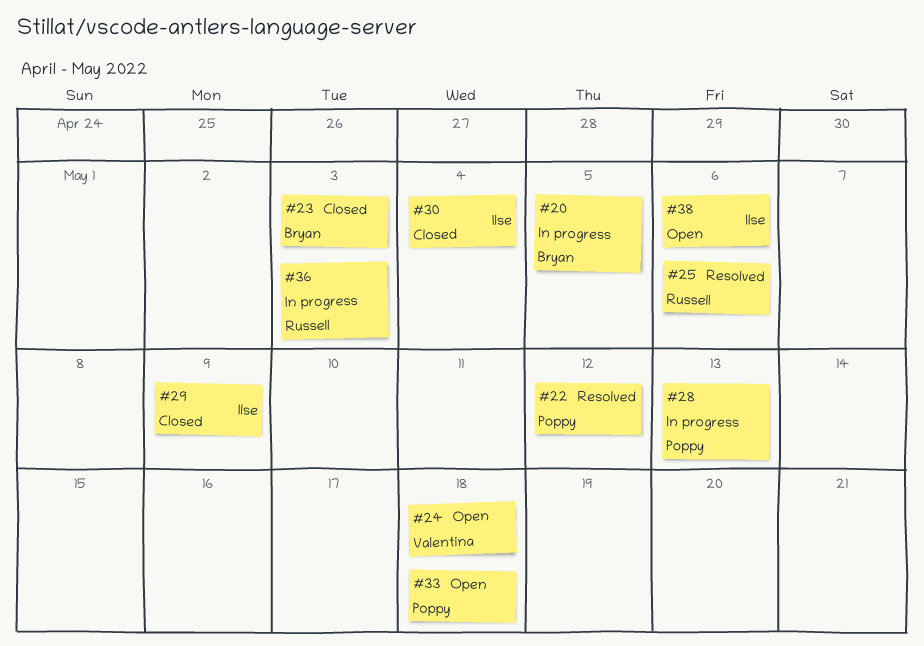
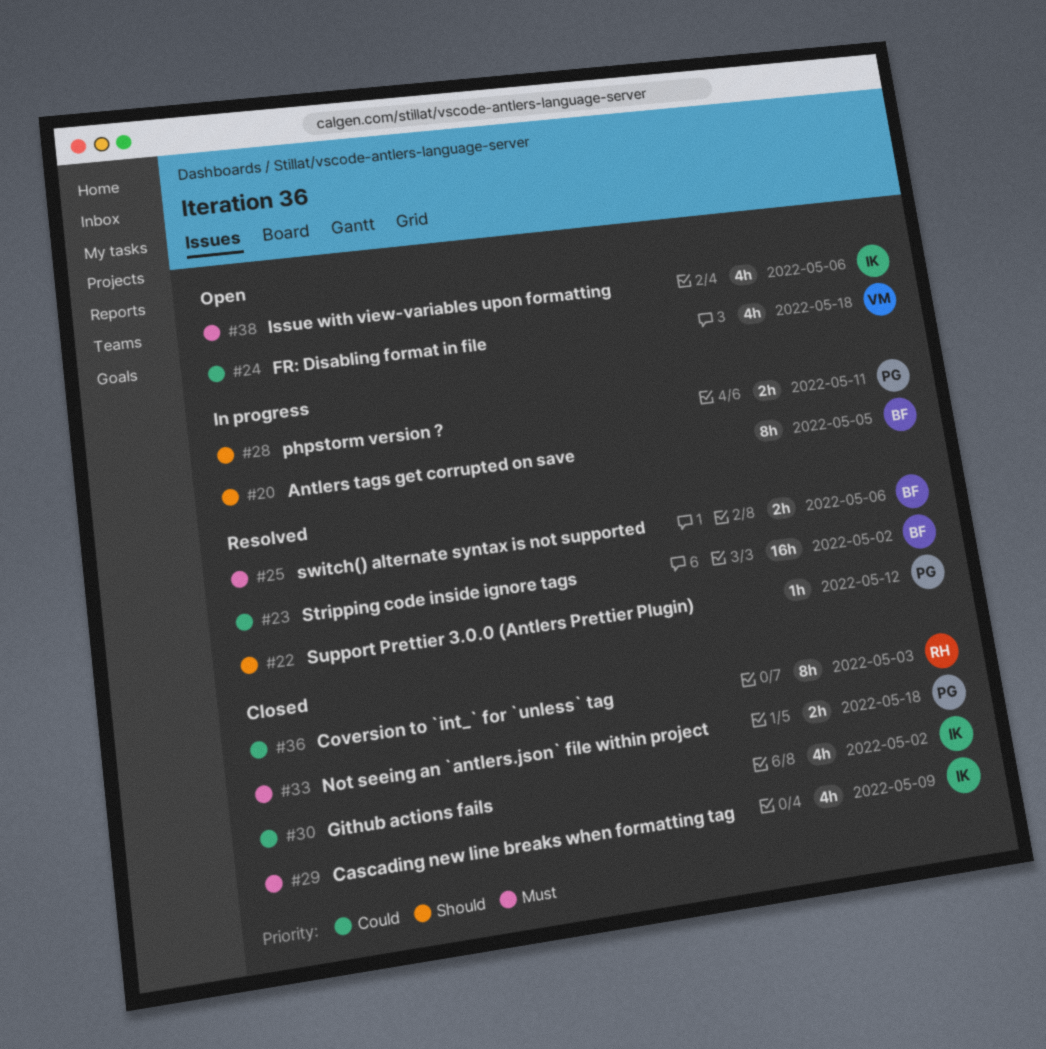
#23, status: Closed -> Resolved
#23, due: May 3 -> May 2
#25, owner: Russell -> Bryan
#28, due: May 13 -> May 11
#30, due: May 4 -> May 2
#33, status: Open -> Closed
#36, status: In progress -> Closed

